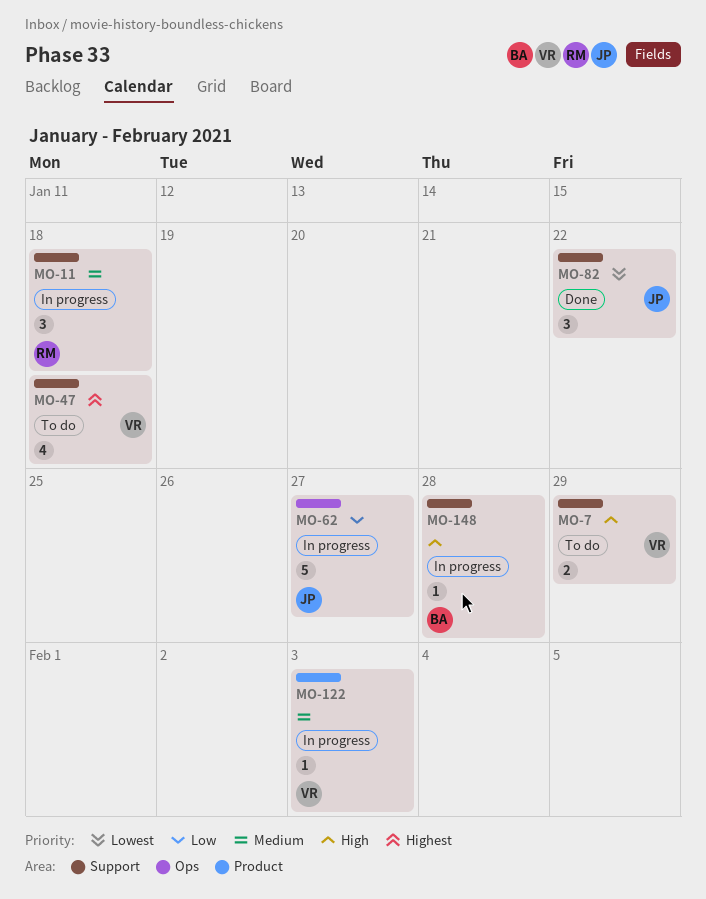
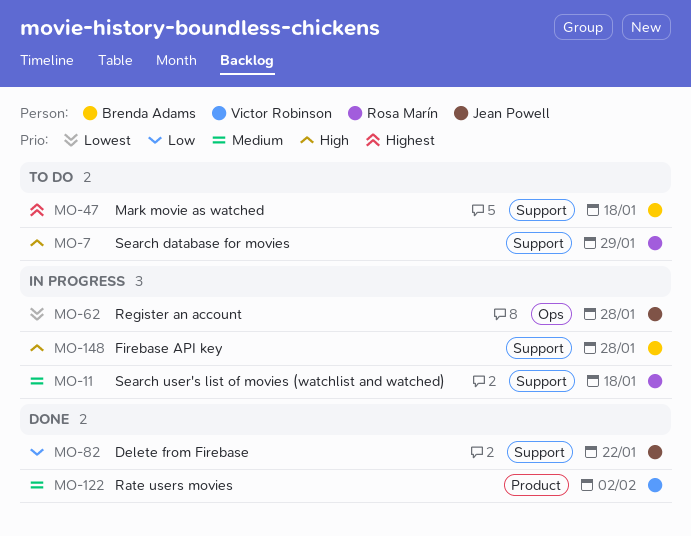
MO-7, owner: Victor Robinson -> Rosa Marín
MO-47, owner: Victor Robinson -> Brenda Adams
MO-62, priority: Low -> Lowest
MO-62, due: Jan 27 -> Jan 28
MO-82, priority: Lowest -> Low
MO-122, status: In progress -> Done
MO-122, due: Feb 3 -> Feb 2

